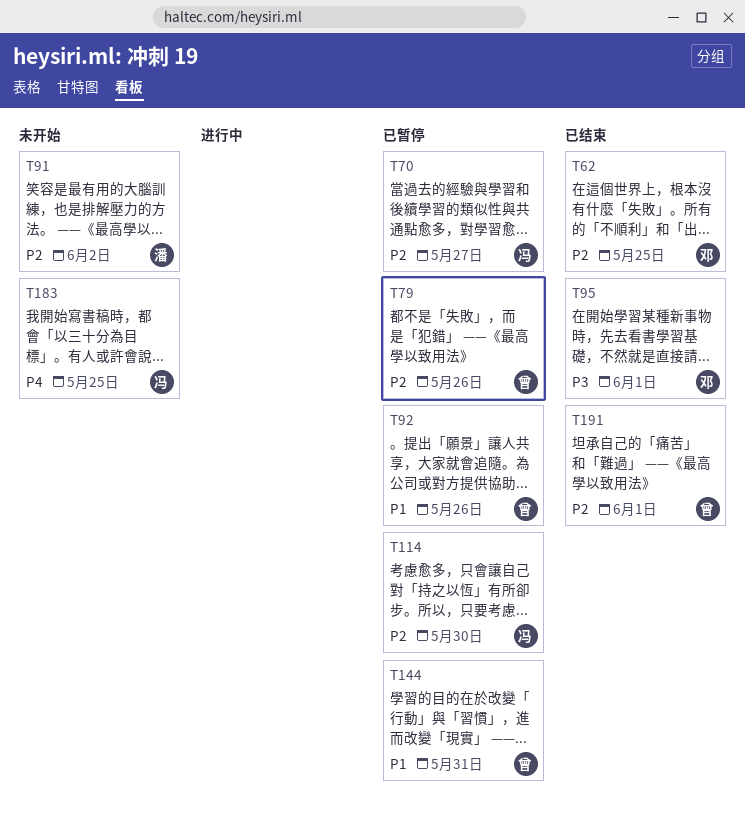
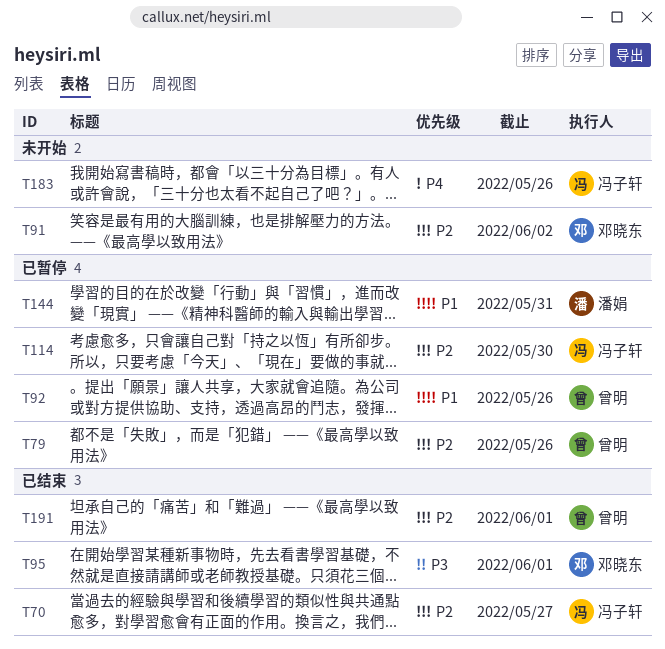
T62: present -> none
T70, status: 已暂停 -> 已结束
T91, owner: 潘娟 -> 邓晓东
T144, owner: 曾明 -> 潘娟
T183, due: May 25 -> May 26

